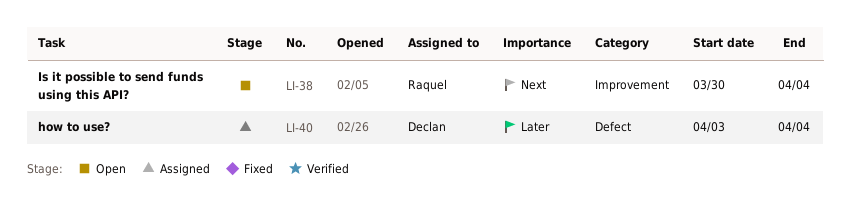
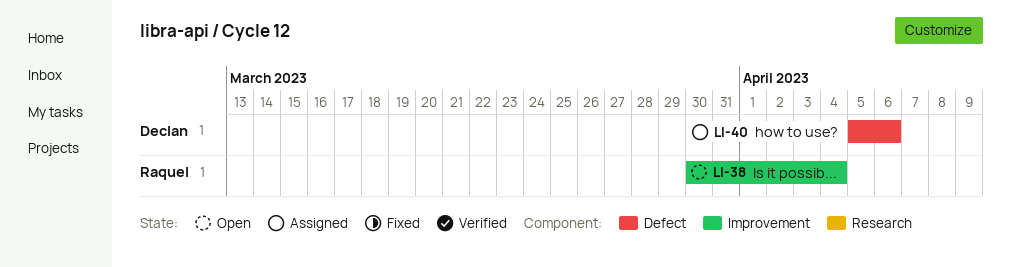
LI-40, start: Apr 3 -> Apr 5
LI-40, due: Apr 4 -> Apr 6

